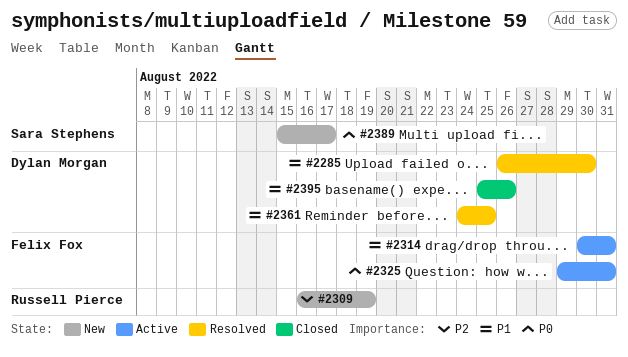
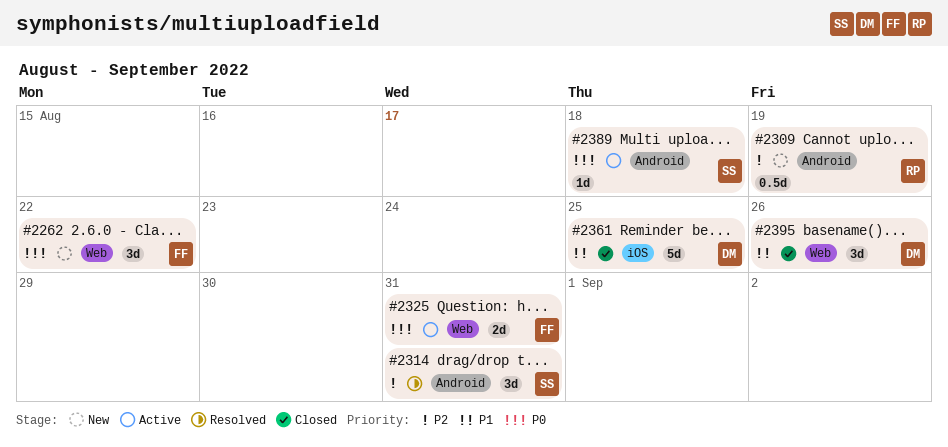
#2262: none -> present
#2285: present -> none
#2314, status: Active -> Resolved
#2314, owner: Felix Fox -> Sara Stephens
#2314, priority: P1 -> P2
#2361, status: Resolved -> Closed
#2389, status: New -> Active
#2389, due: Aug 17 -> Aug 18

